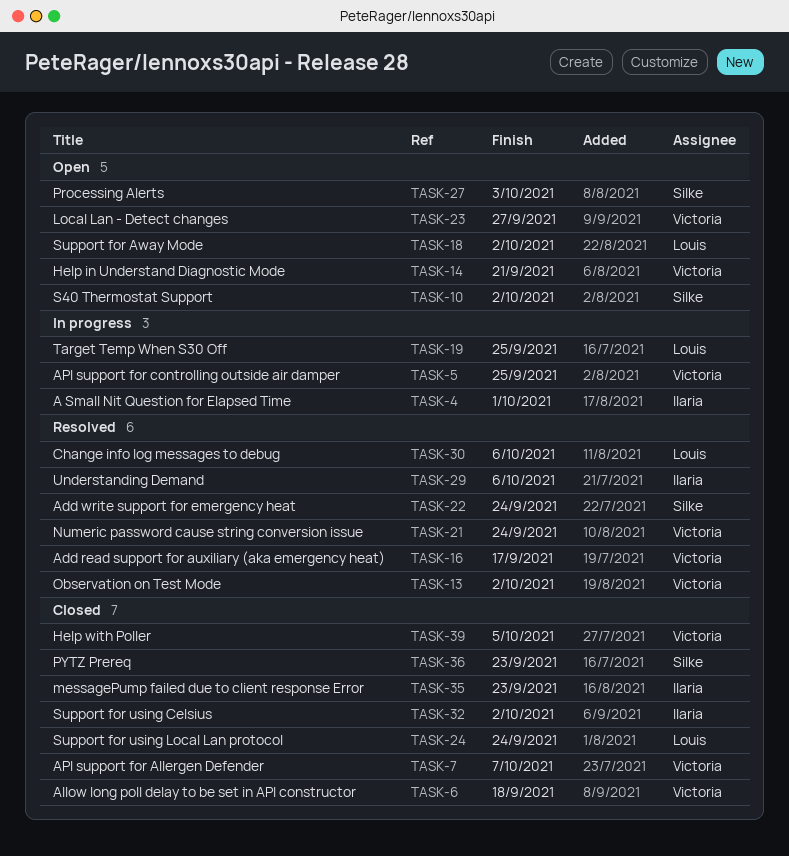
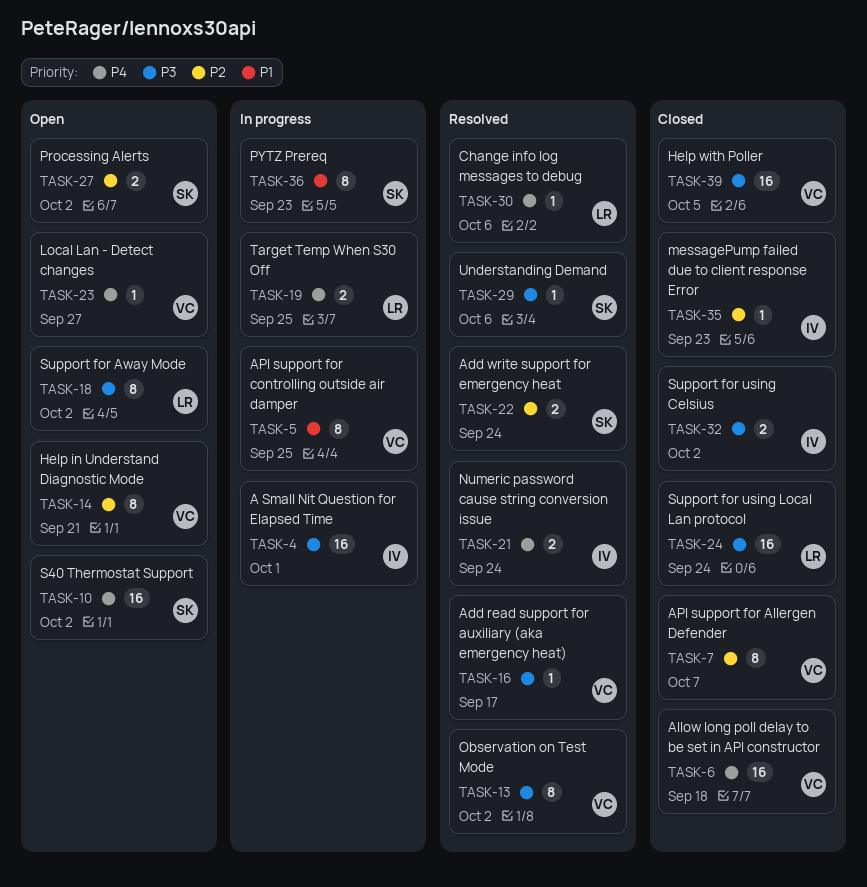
TASK-21, owner: Victoria -> Ilaria
TASK-27, due: Oct 3 -> Oct 2
TASK-29, owner: Ilaria -> Silke
TASK-36, status: Closed -> In progress

